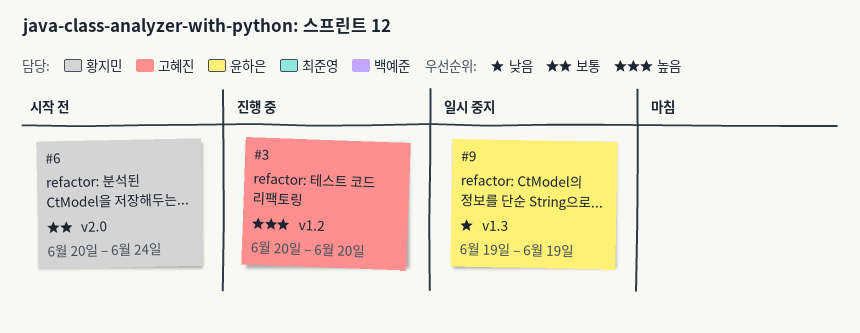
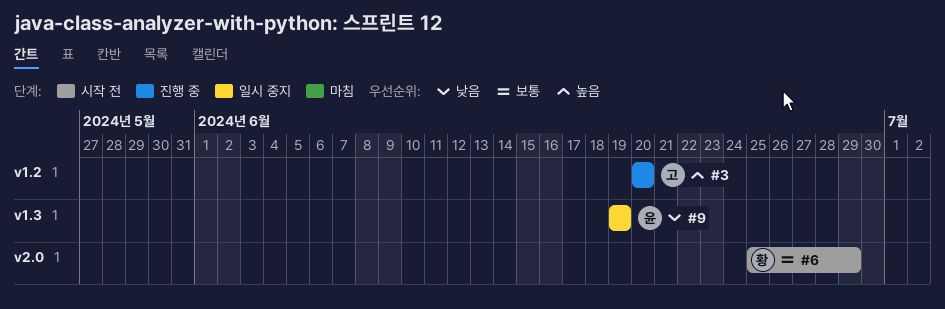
#6, start: Jun 20 -> Jun 25
#6, due: Jun 24 -> Jun 29

